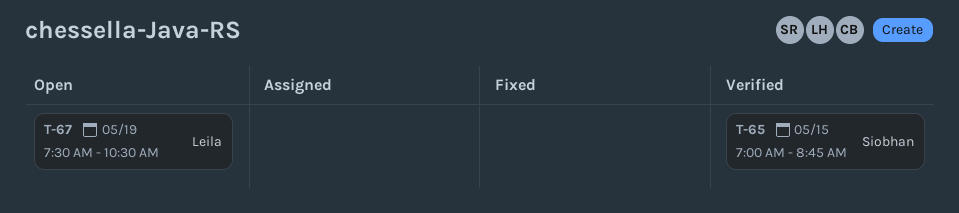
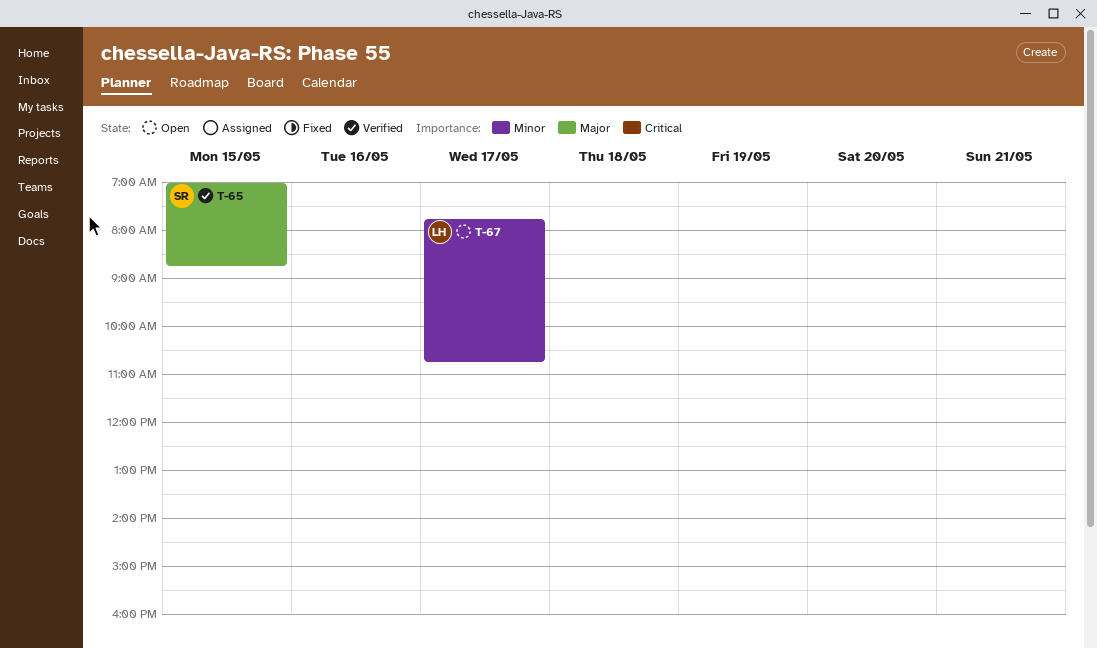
T-67, day: May 19 -> May 17
T-67, begins: 07:30 -> 07:45
T-67, ends: 10:30 -> 10:45

